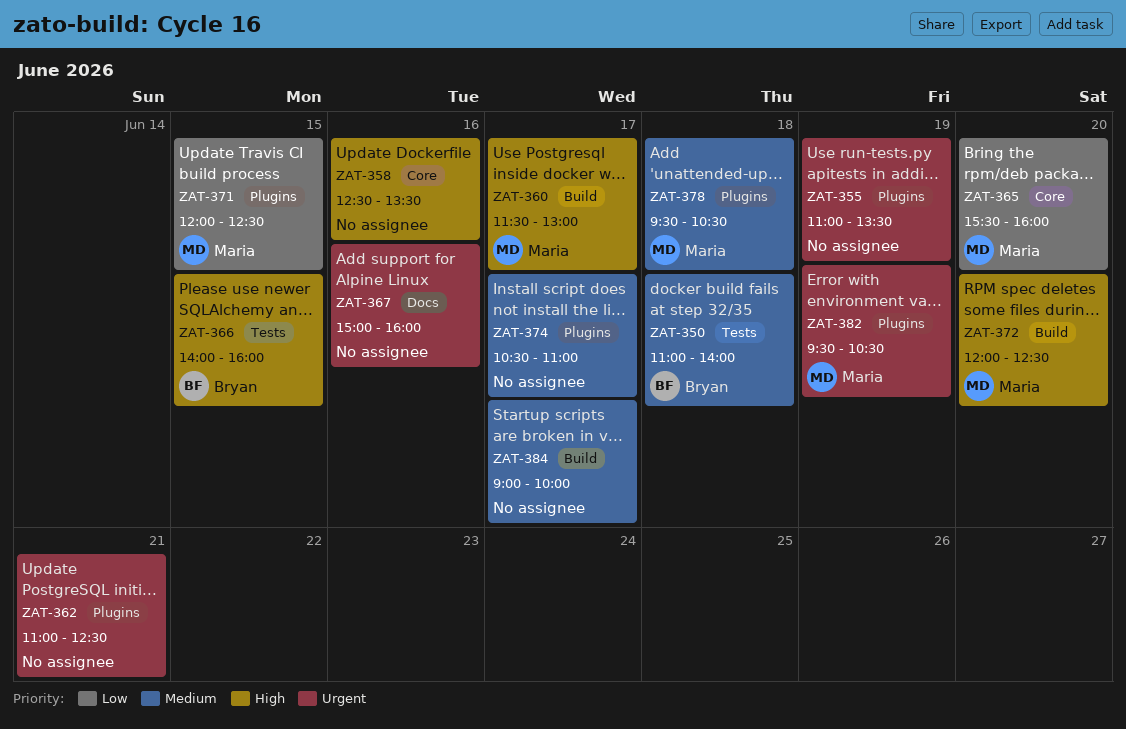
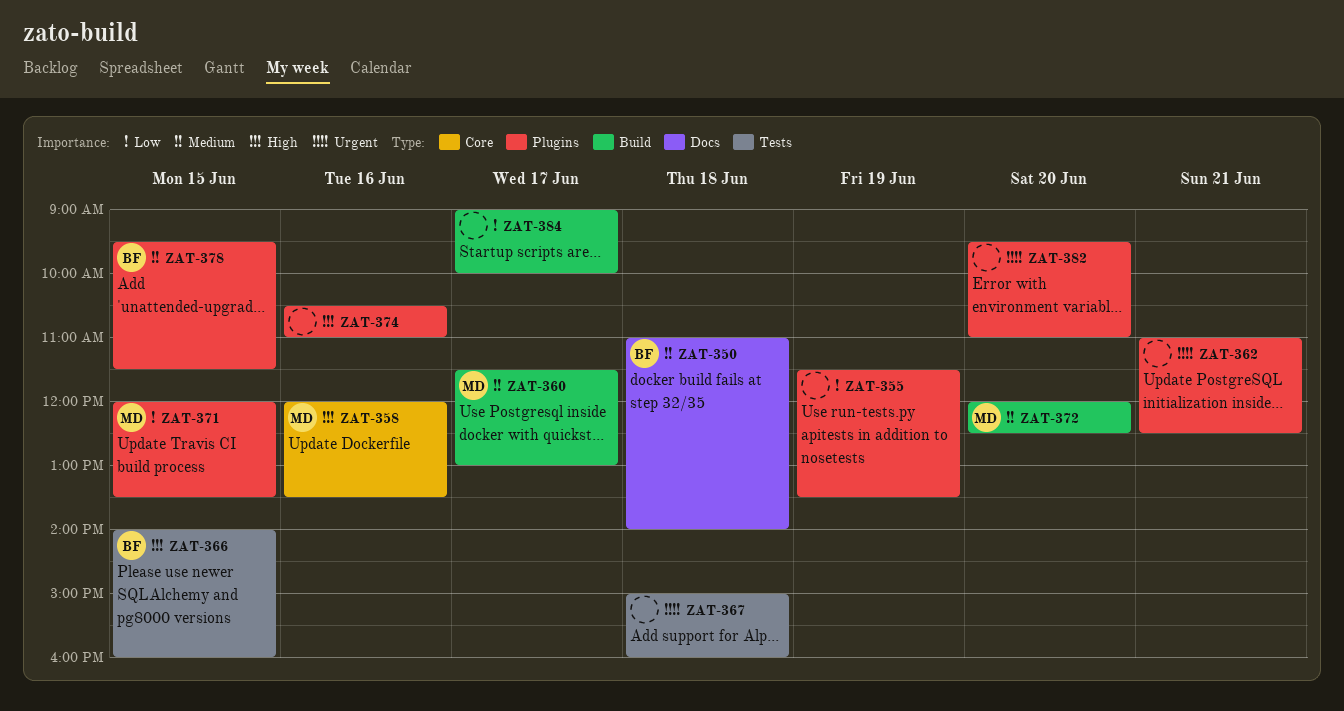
ZAT-350, label: Tests -> Docs
ZAT-355, priority: Urgent -> Low
ZAT-355, begins: 11:00 -> 11:30
ZAT-358, owner: none -> Maria
ZAT-358, begins: 12:30 -> 12:00
ZAT-360, priority: High -> Medium
ZAT-365: present -> none
ZAT-367, label: Docs -> Tests
ZAT-367, day: Jun 16 -> Jun 18
ZAT-371, ends: 12:30 -> 13:30
ZAT-372, priority: High -> Medium
ZAT-374, priority: Medium -> High
ZAT-374, day: Jun 17 -> Jun 16
ZAT-378, owner: Maria -> Bryan
ZAT-378, day: Jun 18 -> Jun 15
ZAT-378, ends: 10:30 -> 11:30
ZAT-382, owner: Maria -> none
ZAT-382, day: Jun 19 -> Jun 20
ZAT-382, ends: 10:30 -> 11:00
ZAT-384, priority: Medium -> Low

